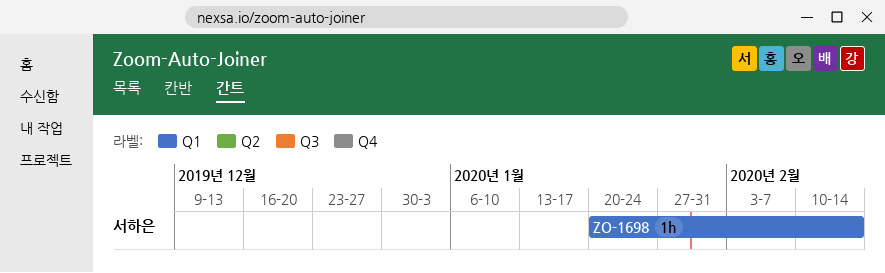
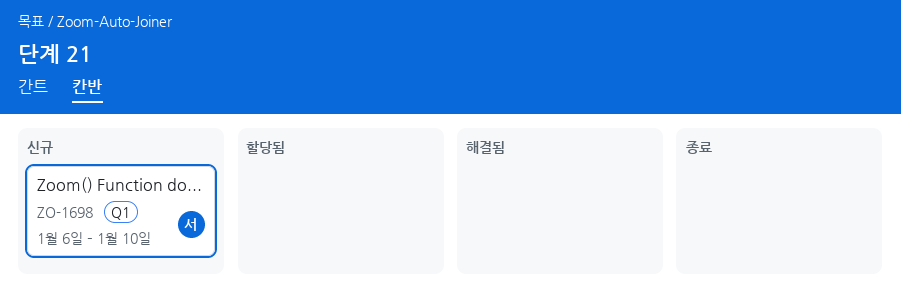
ZO-1698, start: Jan 20 -> Jan 6
ZO-1698, due: Feb 14 -> Jan 10

